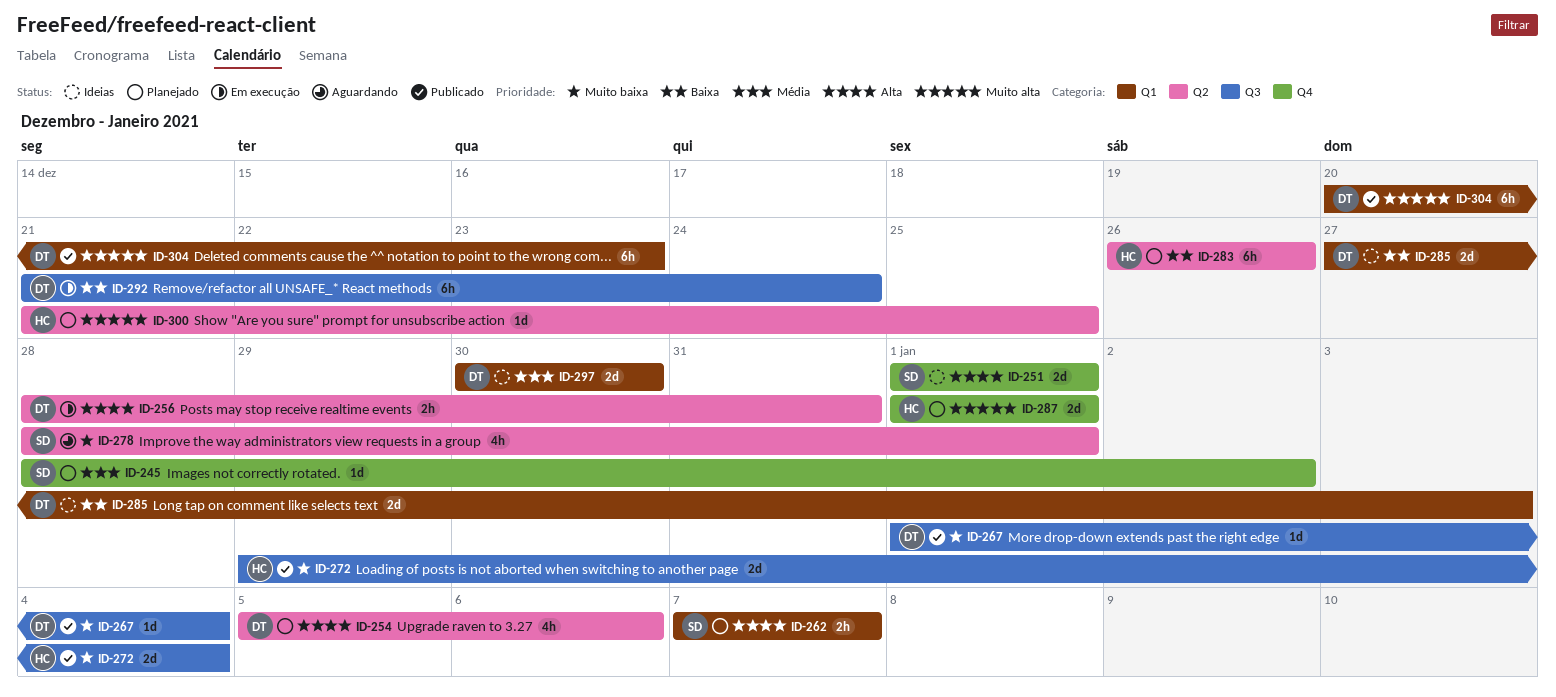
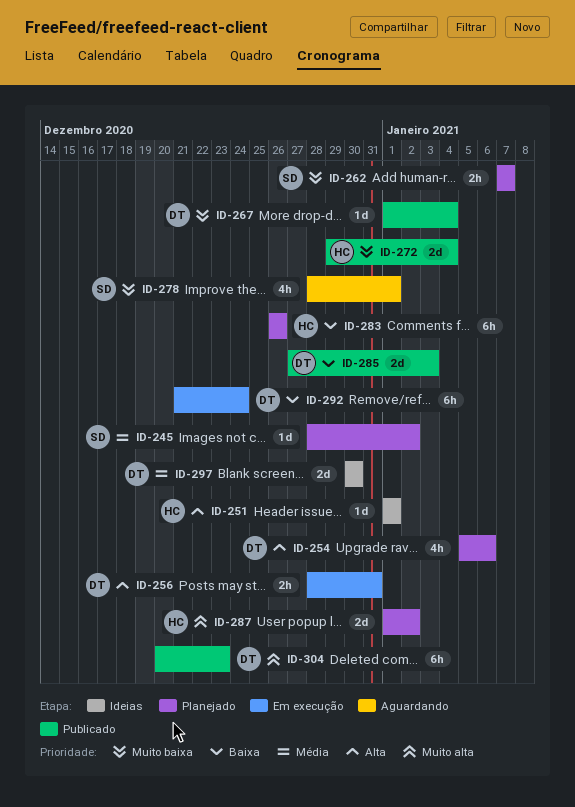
ID-251, owner: SD -> HC
ID-251, estimate: 2d -> 1d
ID-262, priority: Alta -> Muito baixa
ID-285, status: Ideias -> Publicado
ID-287, due: Jan 1 -> Jan 2
ID-300: present -> none

